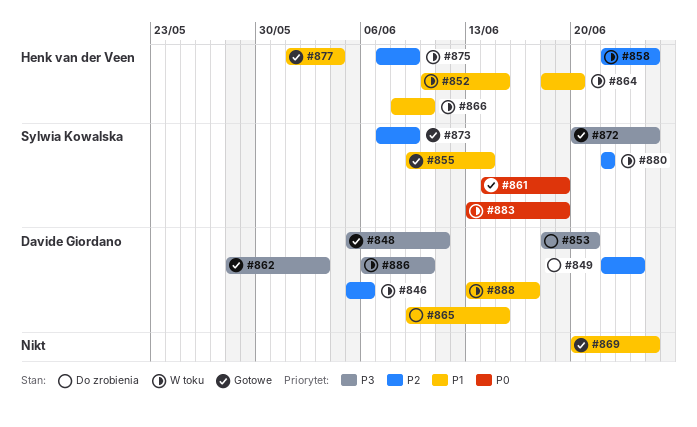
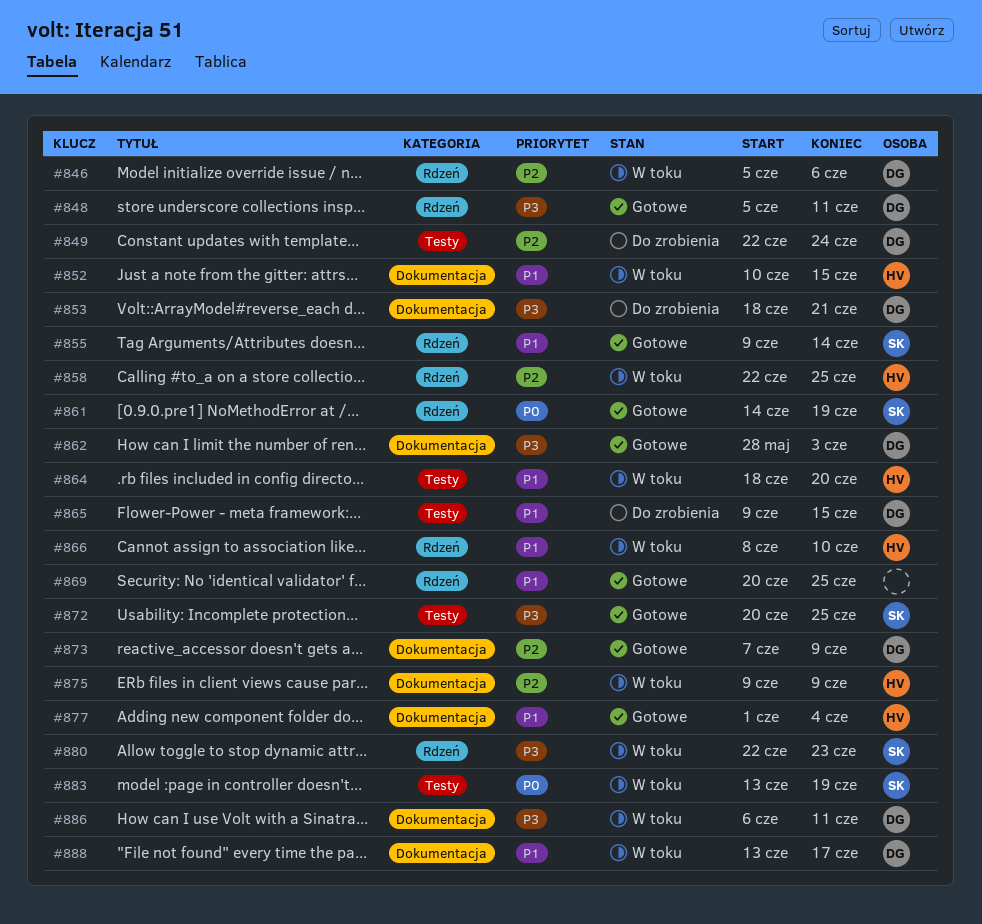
#873, owner: Sylwia Kowalska -> Davide Giordano
#875, start: Jun 7 -> Jun 9
#880, priority: P2 -> P3
#880, due: Jun 22 -> Jun 23
#886, due: Jun 10 -> Jun 11

